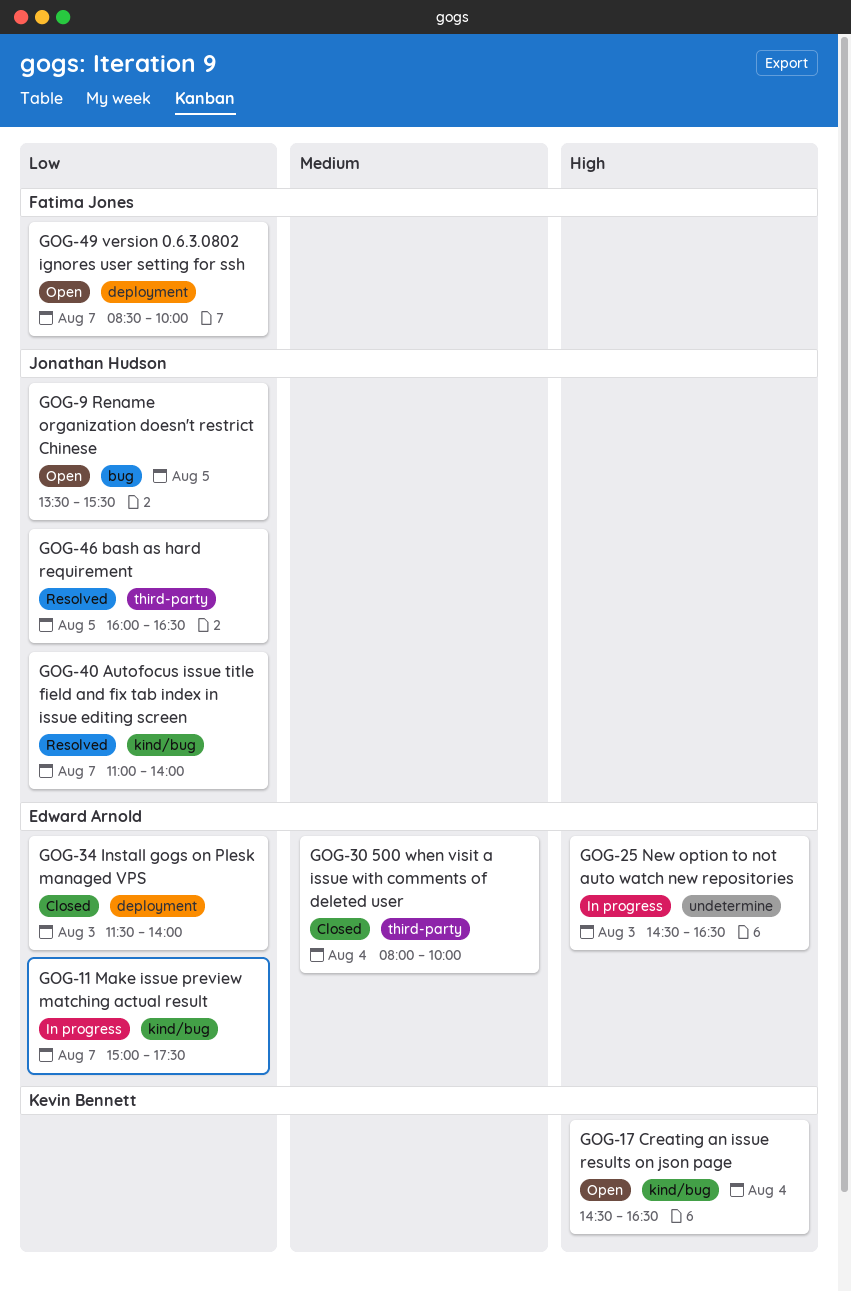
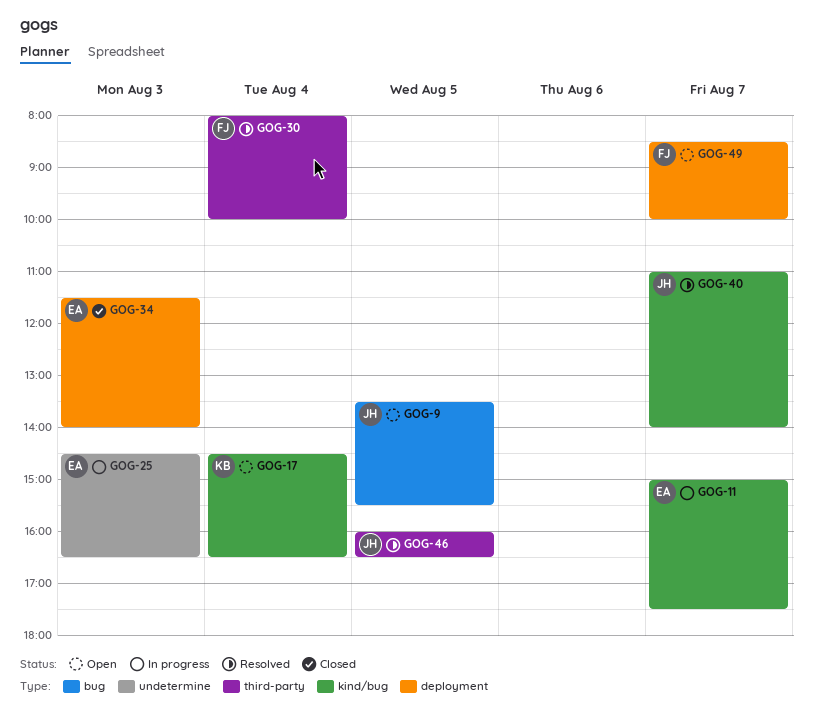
GOG-30, status: Closed -> Resolved
GOG-30, owner: Edward Arnold -> Fatima Jones

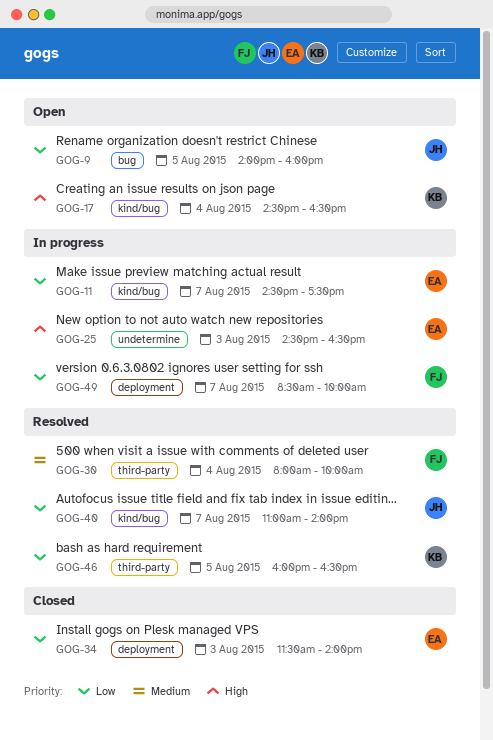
GOG-9, begins: 13:30 -> 14:00
GOG-9, ends: 15:30 -> 16:00
GOG-11, begins: 15:00 -> 14:30
GOG-46, owner: JH -> KB
GOG-49, status: Open -> In progress

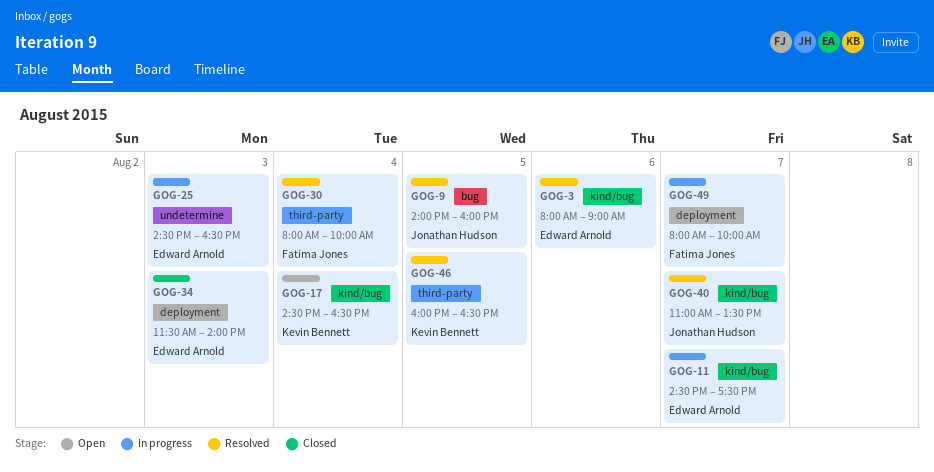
GOG-3: none -> present
GOG-9, status: Open -> Resolved
GOG-40, ends: 14:00 -> 13:30
GOG-49, begins: 08:30 -> 08:00

